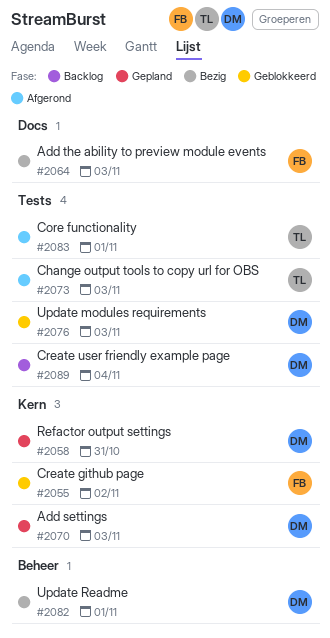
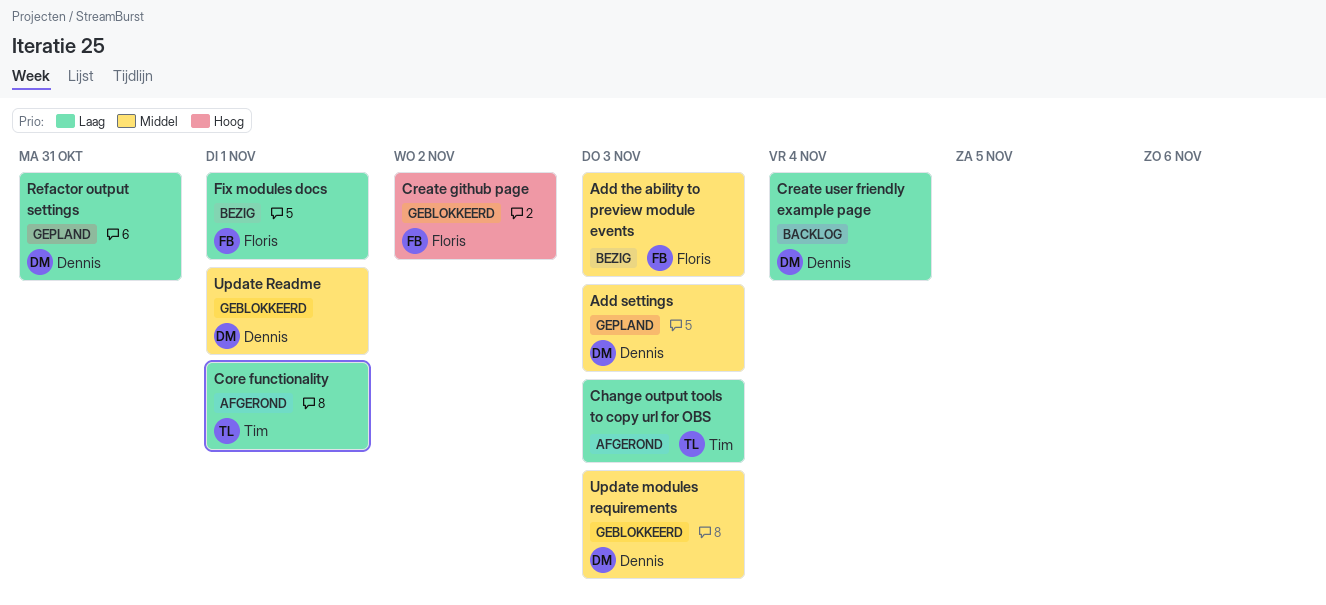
Fix modules docs: none -> present
Update Readme, status: Bezig -> Geblokkeerd

